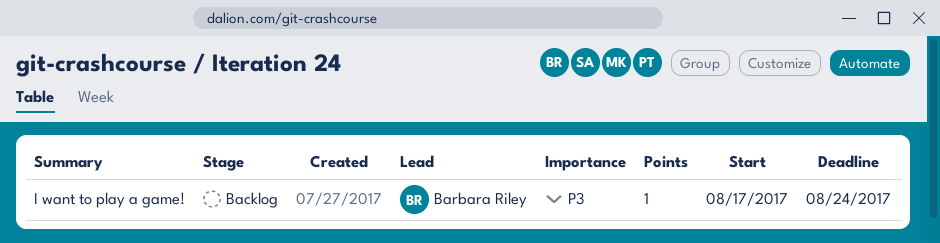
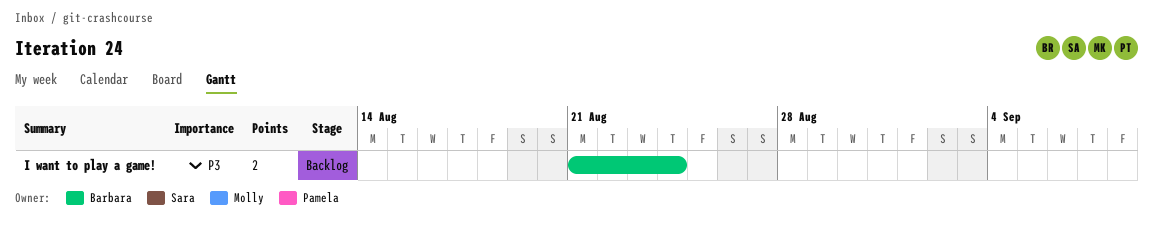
I want to play a game!, estimate: 1 -> 2
I want to play a game!, start: Aug 17 -> Aug 21

